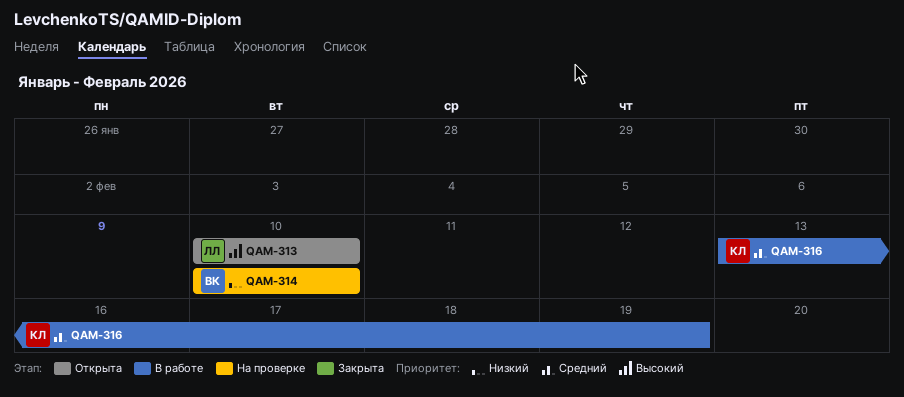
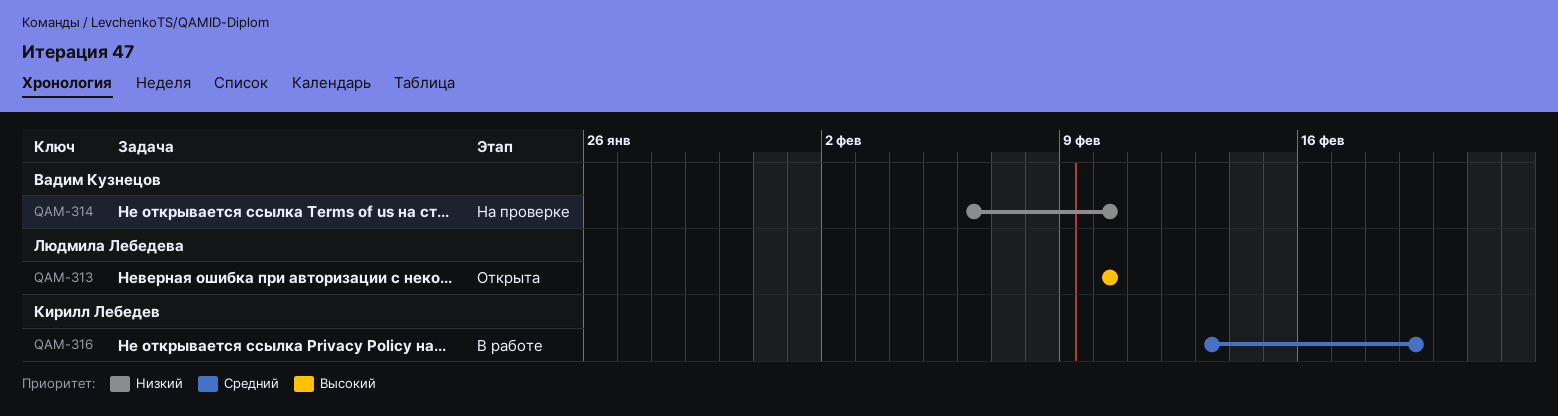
QAM-314, start: Feb 10 -> Feb 6

